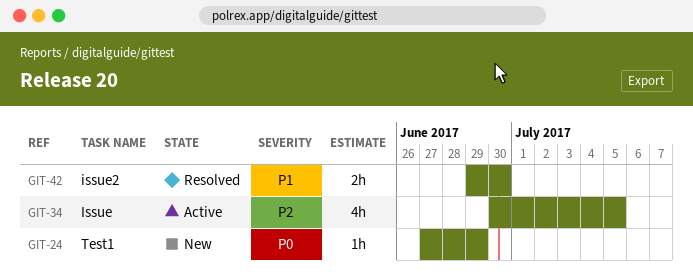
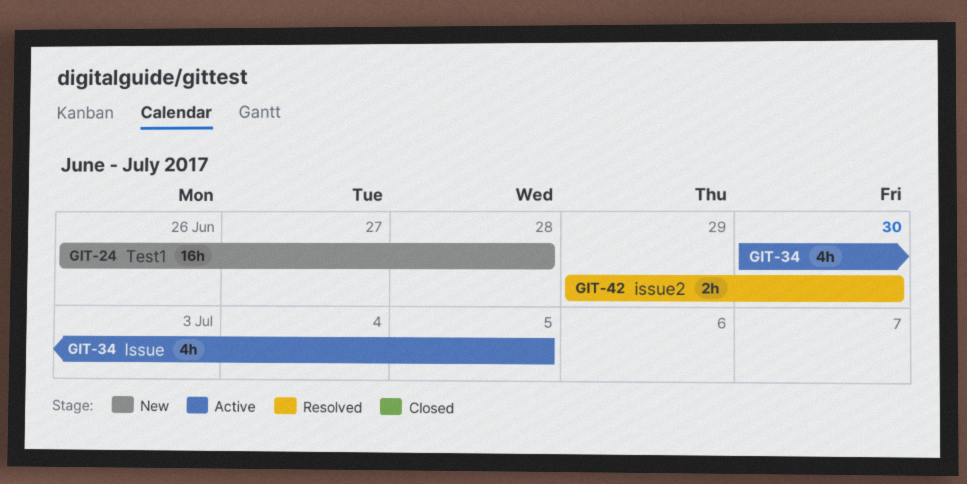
GIT-24, estimate: 1h -> 16h
GIT-24, start: Jun 27 -> Jun 26
GIT-24, due: Jun 29 -> Jun 28

